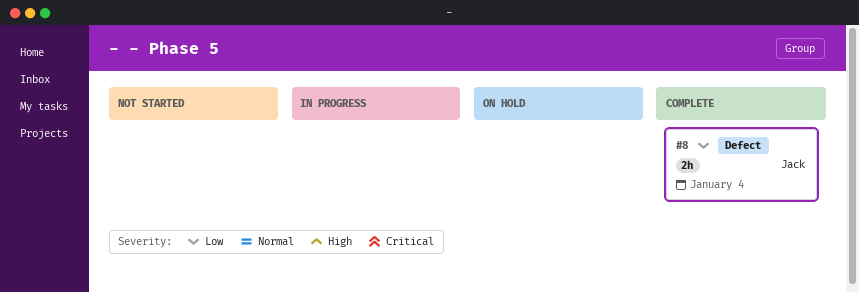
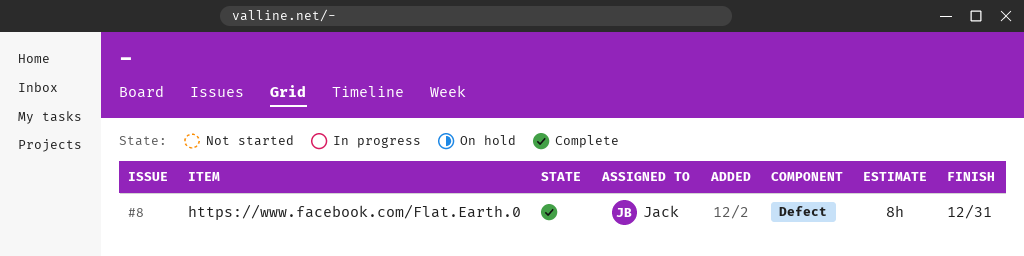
#8, estimate: 2h -> 8h
#8, due: Jan 4 -> Dec 31

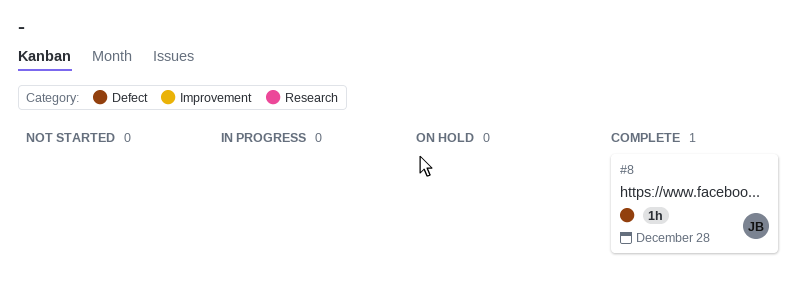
#8, estimate: 8h -> 1h
#8, due: Dec 31 -> Dec 28

